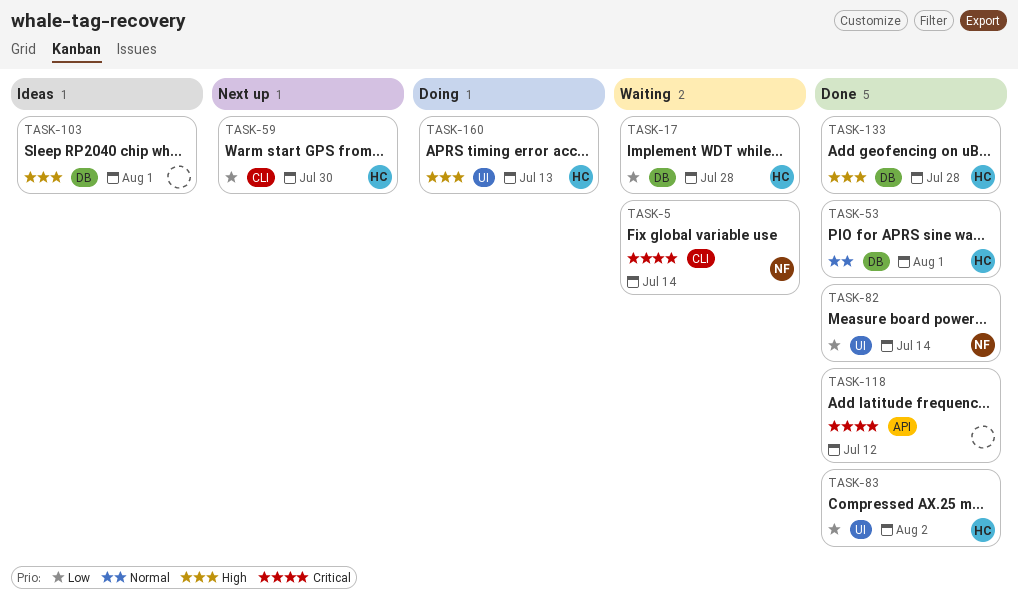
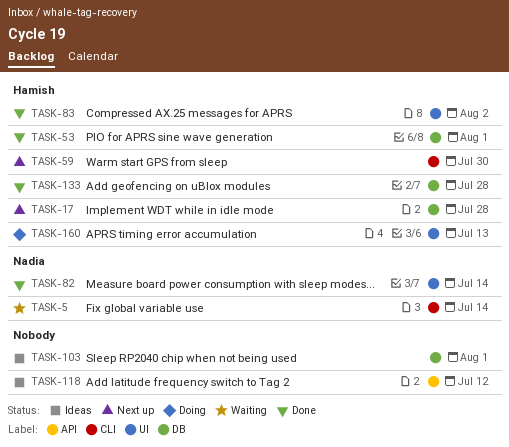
TASK-17, status: Waiting -> Next up
TASK-118, status: Done -> Ideas

